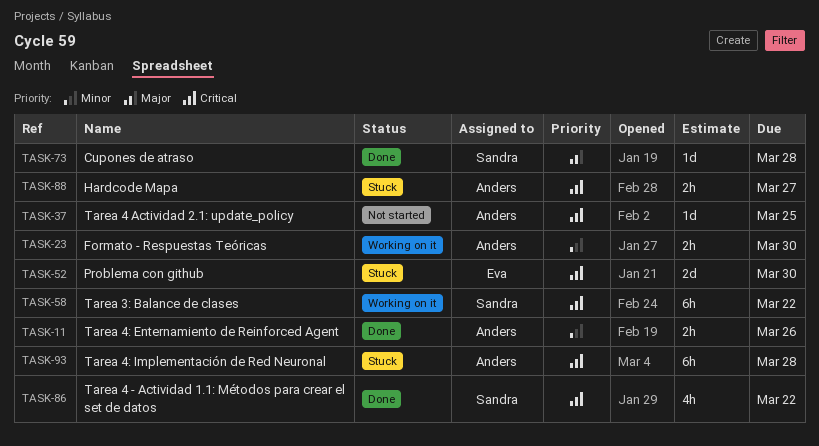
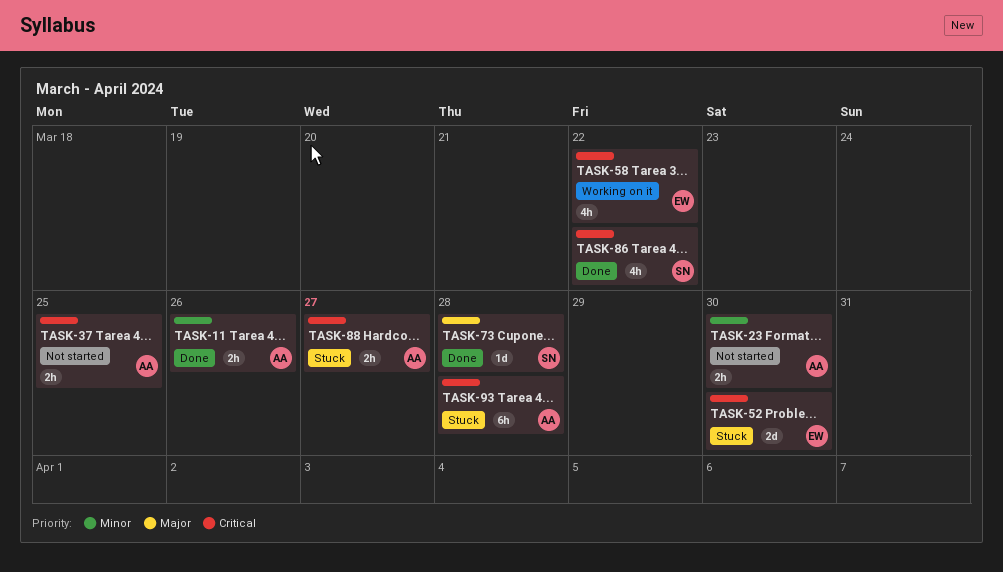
TASK-23, status: Working on it -> Not started
TASK-37, estimate: 1d -> 2h
TASK-58, owner: Sandra -> Eva
TASK-58, estimate: 6h -> 4h

